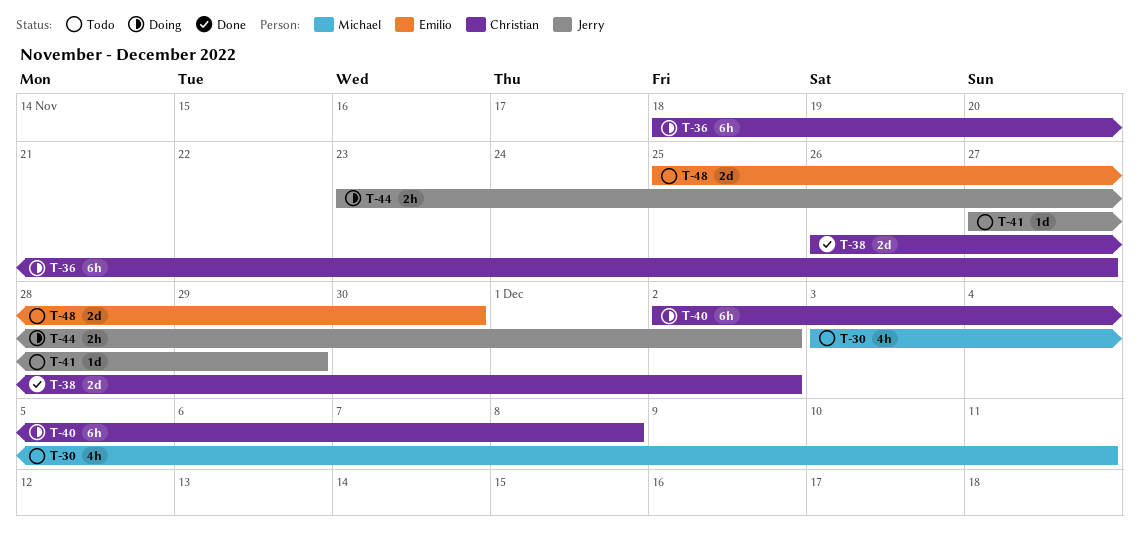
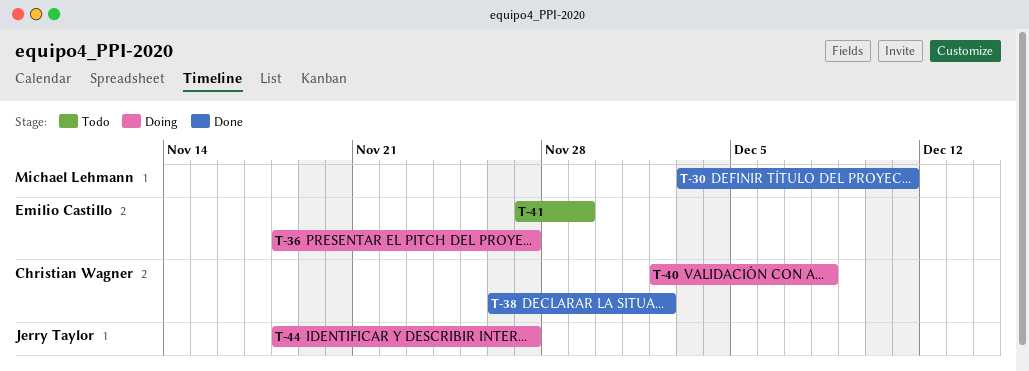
T-30, status: Todo -> Done
T-36, owner: Christian Wagner -> Emilio Castillo
T-41, owner: Jerry Taylor -> Emilio Castillo
T-44, start: Nov 23 -> Nov 18
T-44, due: Dec 2 -> Nov 27
T-48: present -> none

